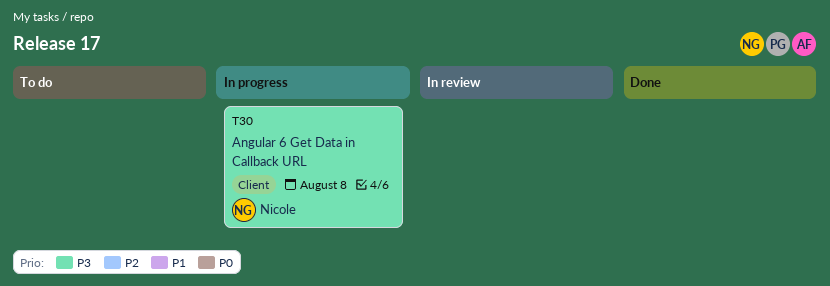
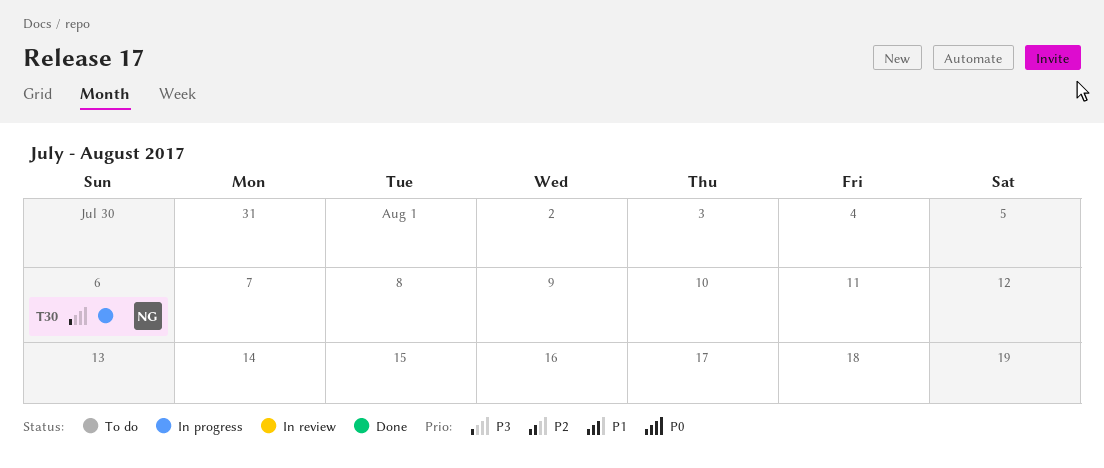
T30, due: Aug 8 -> Aug 6

